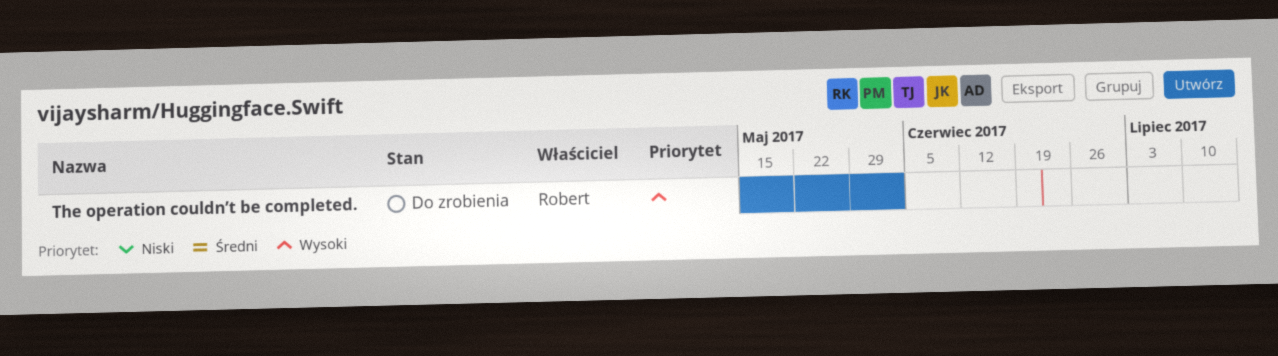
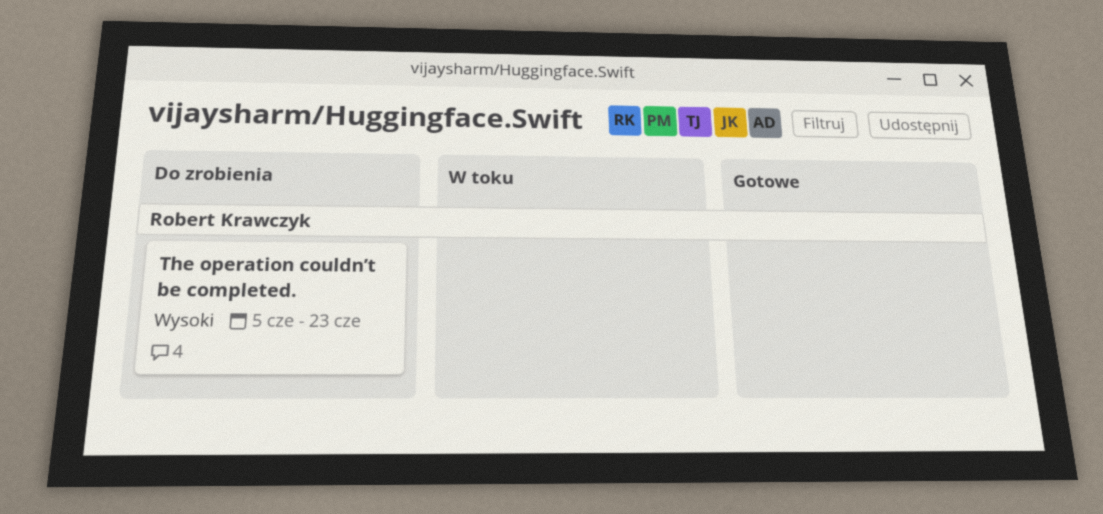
The operation couldn’t be completed., start: May 15 -> Jun 5
The operation couldn’t be completed., due: Jun 2 -> Jun 23

